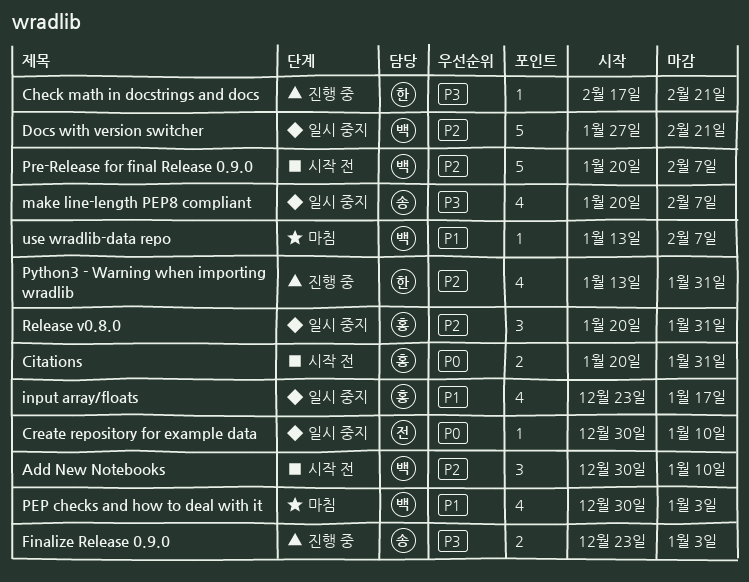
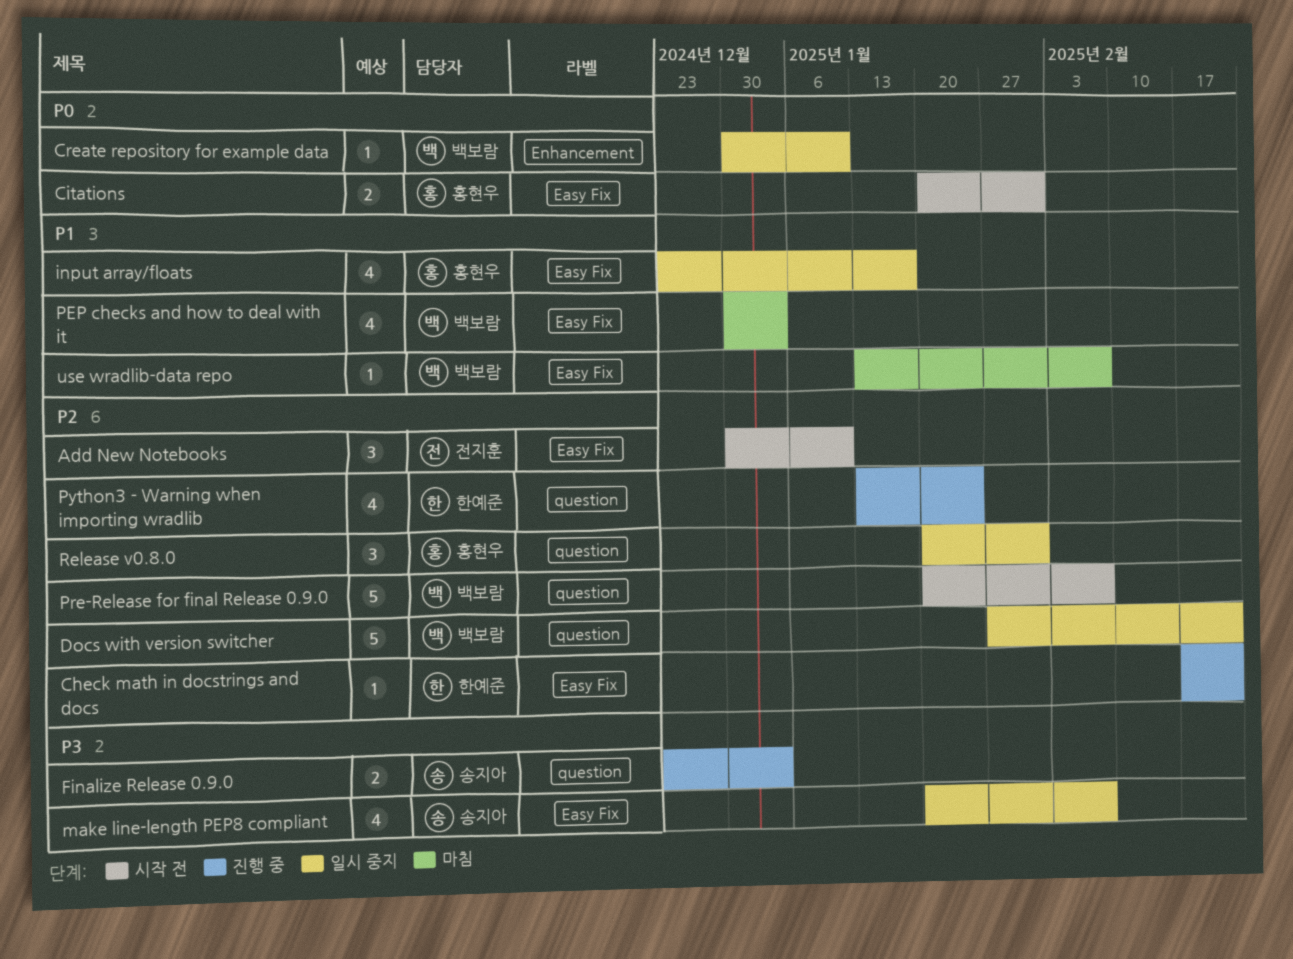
Add New Notebooks, owner: 백보람 -> 전지훈
Check math in docstrings and docs, priority: P3 -> P2
Create repository for example data, owner: 전지훈 -> 백보람
Python3 - Warning when importing wradlib, due: Jan 31 -> Jan 24

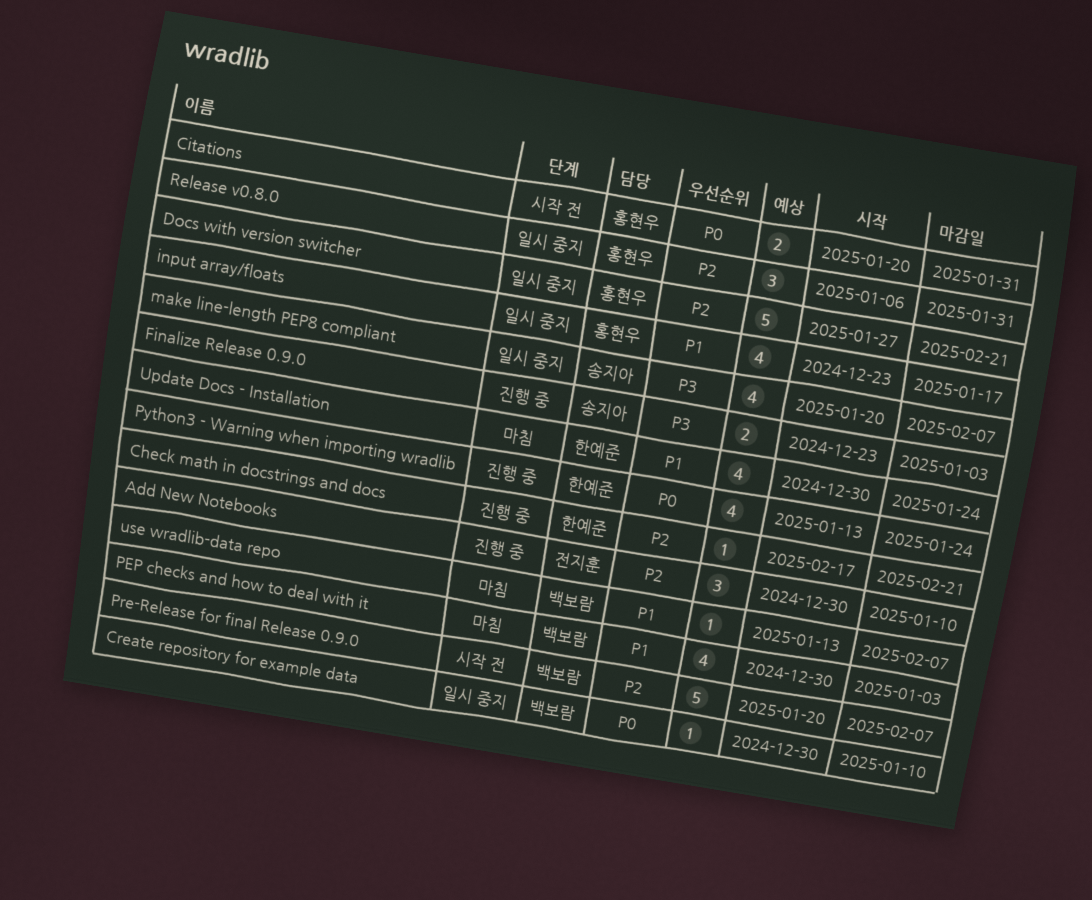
Add New Notebooks, status: 시작 전 -> 진행 중
Docs with version switcher, owner: 백보람 -> 홍현우
Python3 - Warning when importing wradlib, priority: P2 -> P0
Release v0.8.0, start: Jan 20 -> Jan 6
Update Docs - Installation: none -> present

